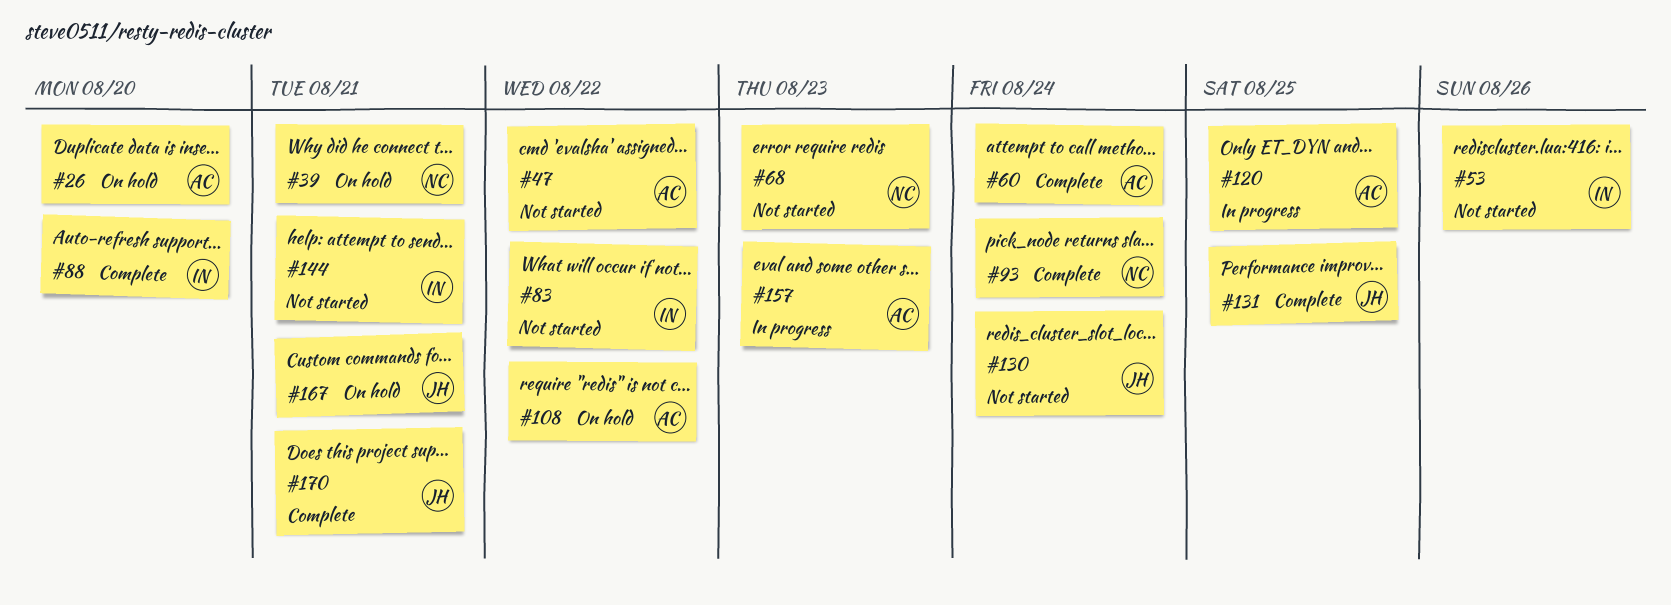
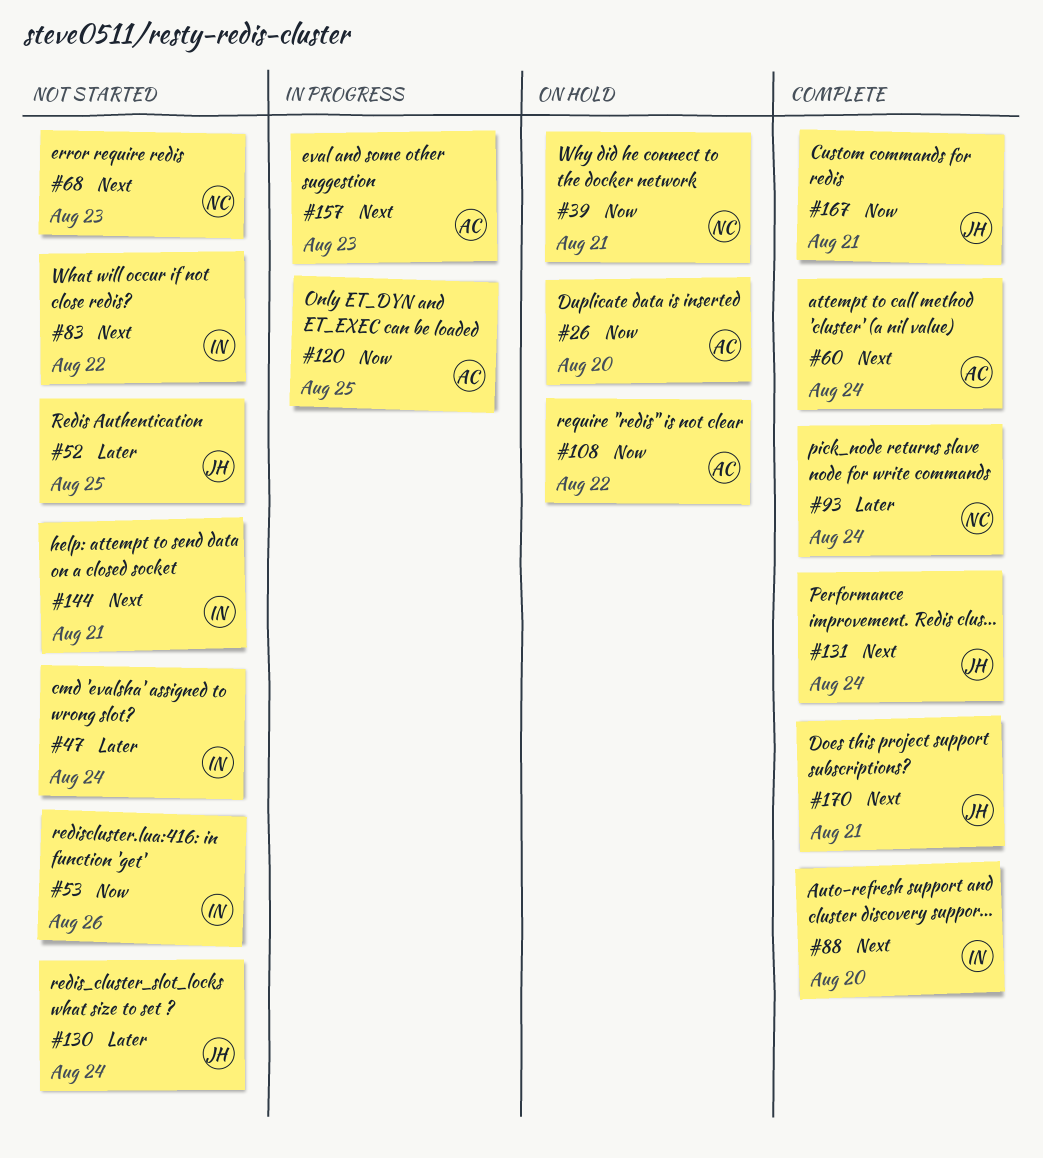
#47, owner: AC -> IN
#47, due: Aug 22 -> Aug 24
#52: none -> present
#131, due: Aug 25 -> Aug 24
#167, status: On hold -> Complete

